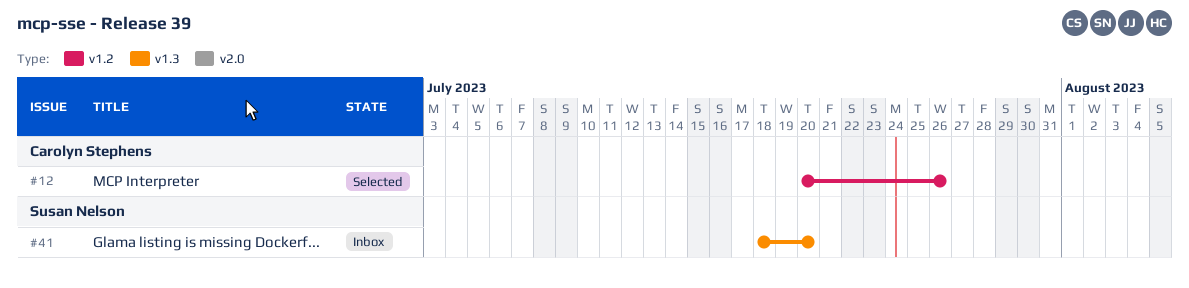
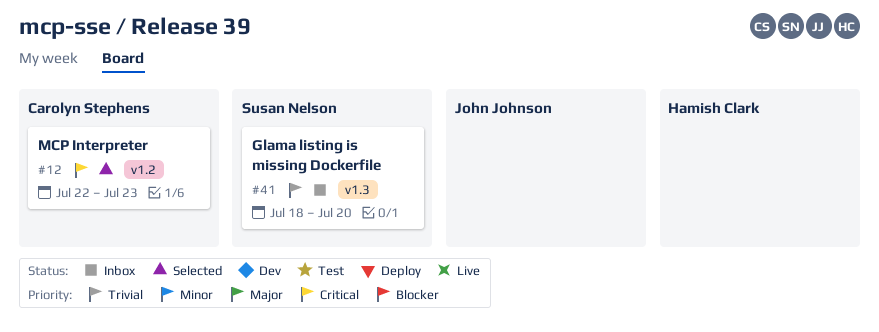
#12, start: Jul 20 -> Jul 22
#12, due: Jul 26 -> Jul 23

